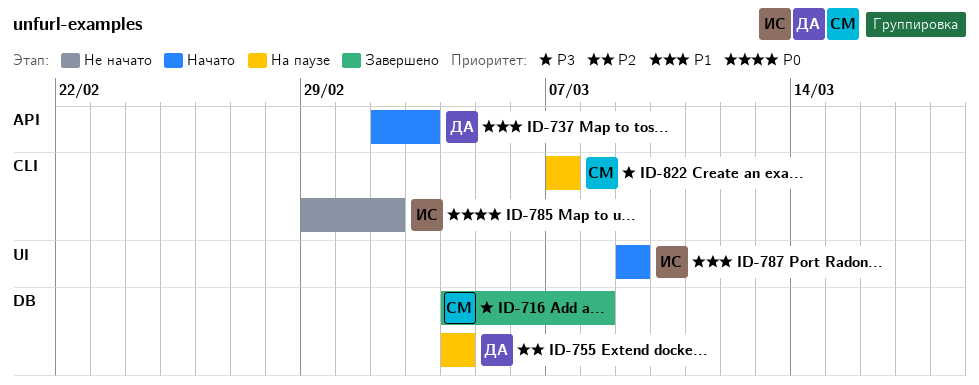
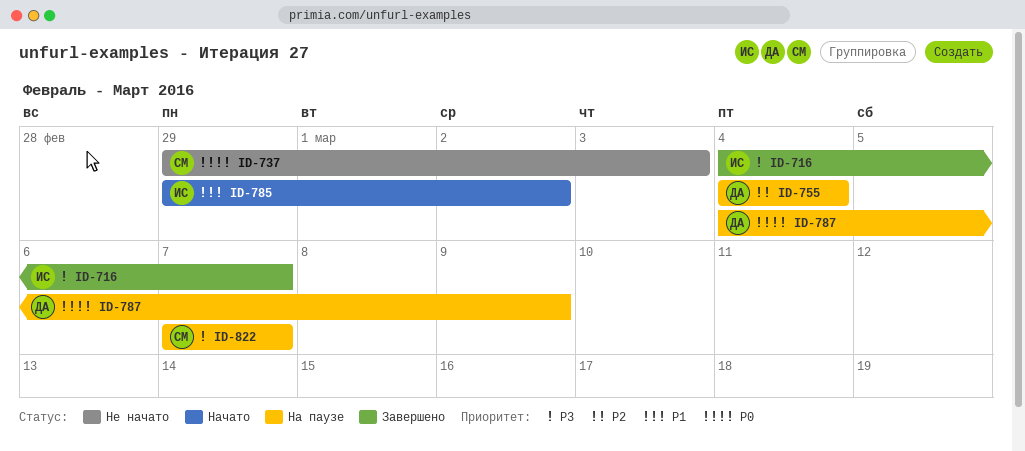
ID-716, owner: СМ -> ИС
ID-716, due: Mar 8 -> Mar 7
ID-737, status: Начато -> Не начато
ID-737, owner: ДА -> СМ
ID-737, priority: P1 -> P0
ID-737, start: Mar 2 -> Feb 29
ID-785, status: Не начато -> Начато
ID-785, priority: P0 -> P1
ID-787, status: Начато -> На паузе
ID-787, owner: ИС -> ДА
ID-787, priority: P1 -> P0
ID-787, start: Mar 9 -> Mar 4

